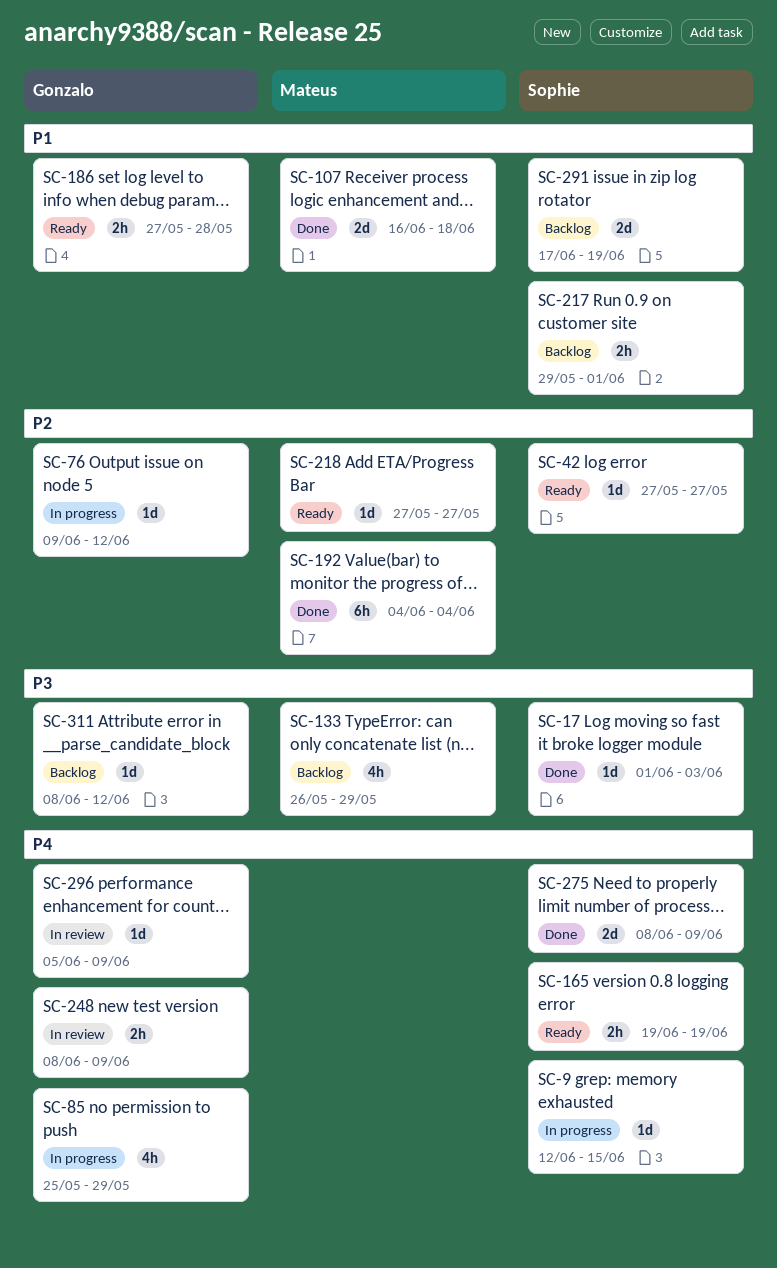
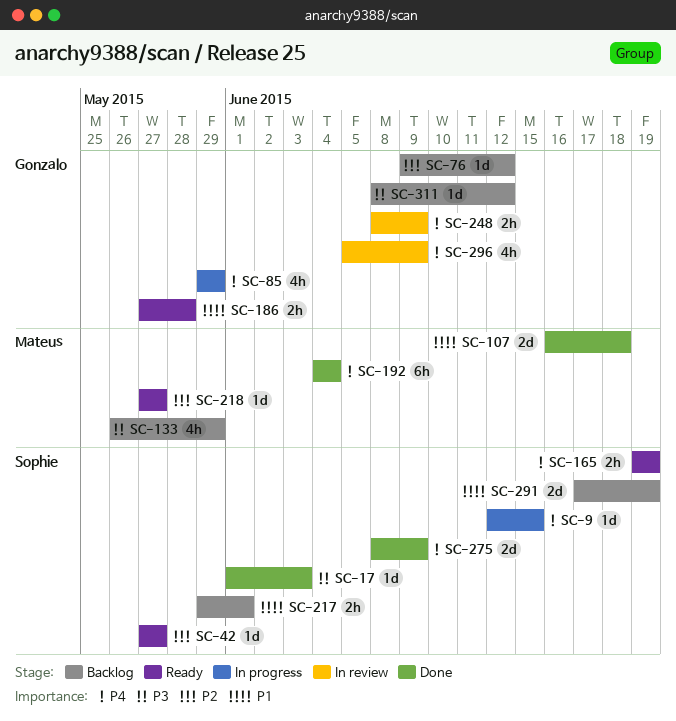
SC-76, status: In progress -> Backlog
SC-85, start: May 25 -> May 29
SC-192, priority: P2 -> P4
SC-296, estimate: 1d -> 4h

